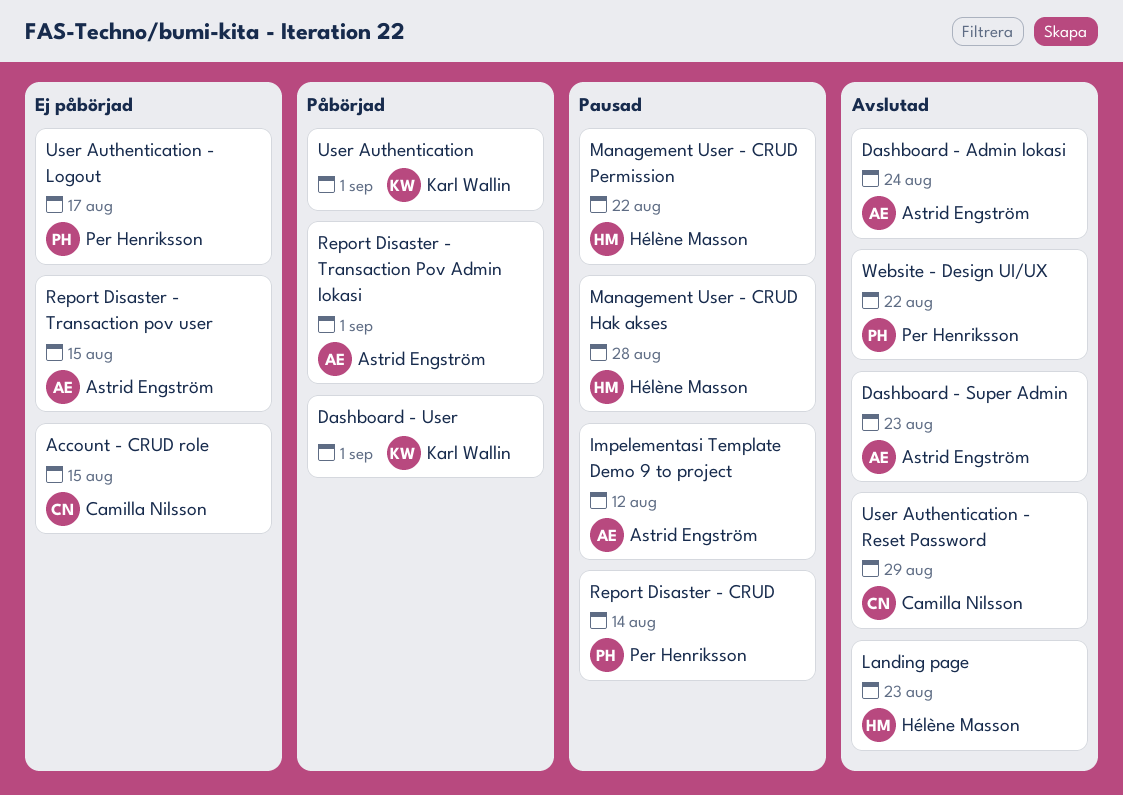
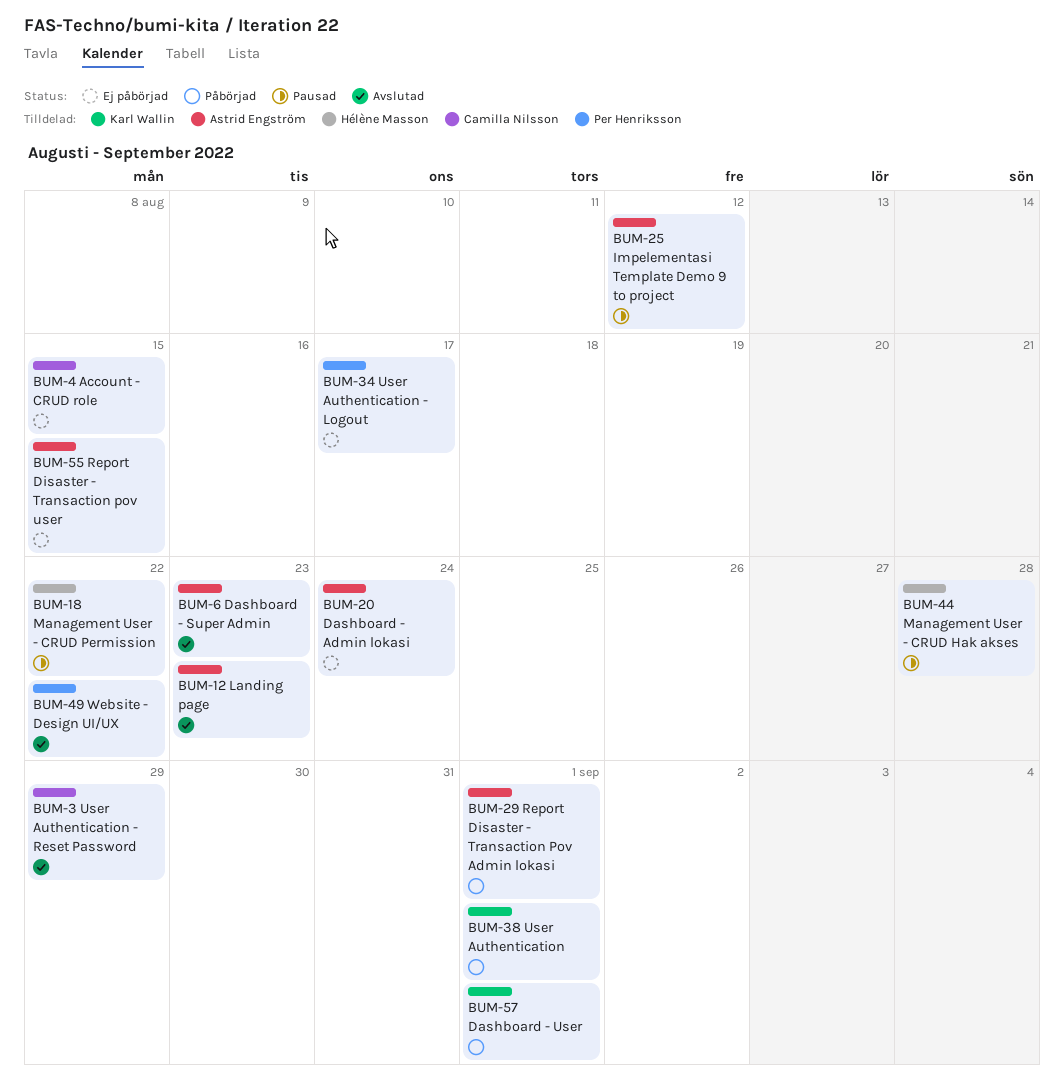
Dashboard - Admin lokasi, status: Avslutad -> Ej påbörjad
Landing page, owner: Hélène Masson -> Astrid Engström
Report Disaster - CRUD: present -> none

